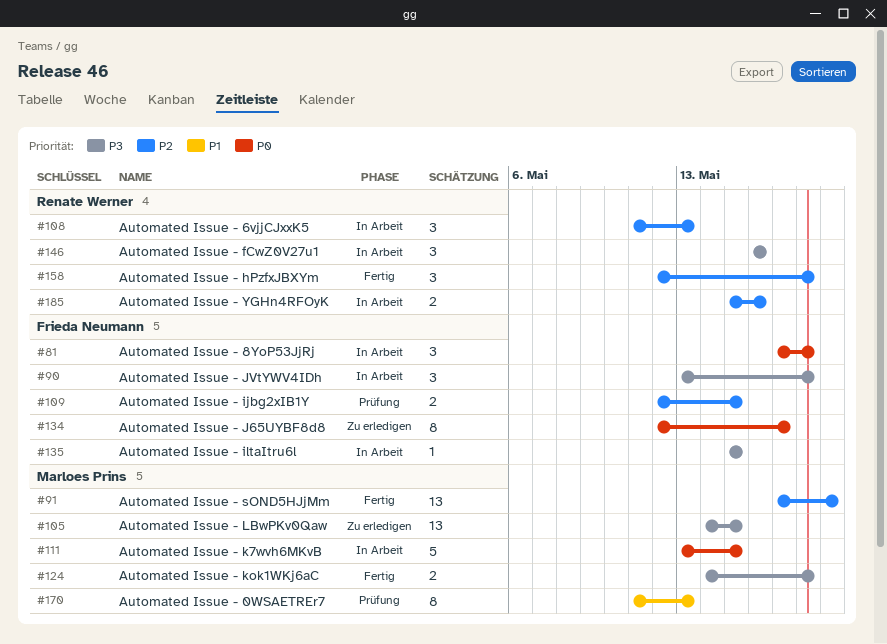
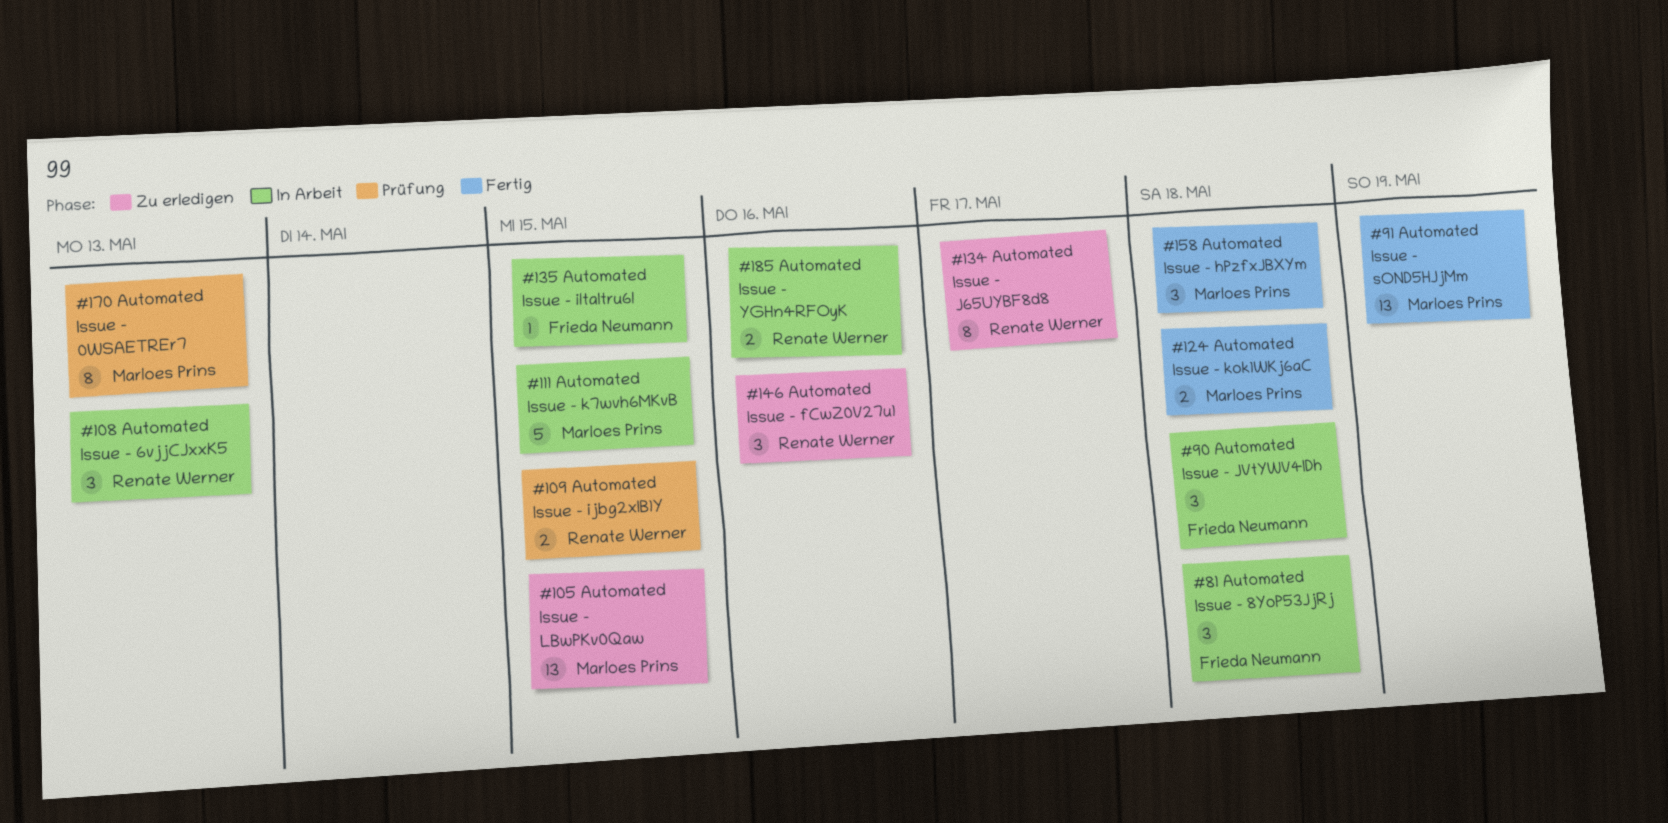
#109, owner: Frieda Neumann -> Renate Werner
#134, owner: Frieda Neumann -> Renate Werner
#146, status: In Arbeit -> Zu erledigen
#158, owner: Renate Werner -> Marloes Prins

